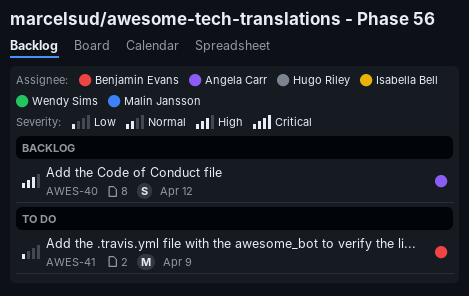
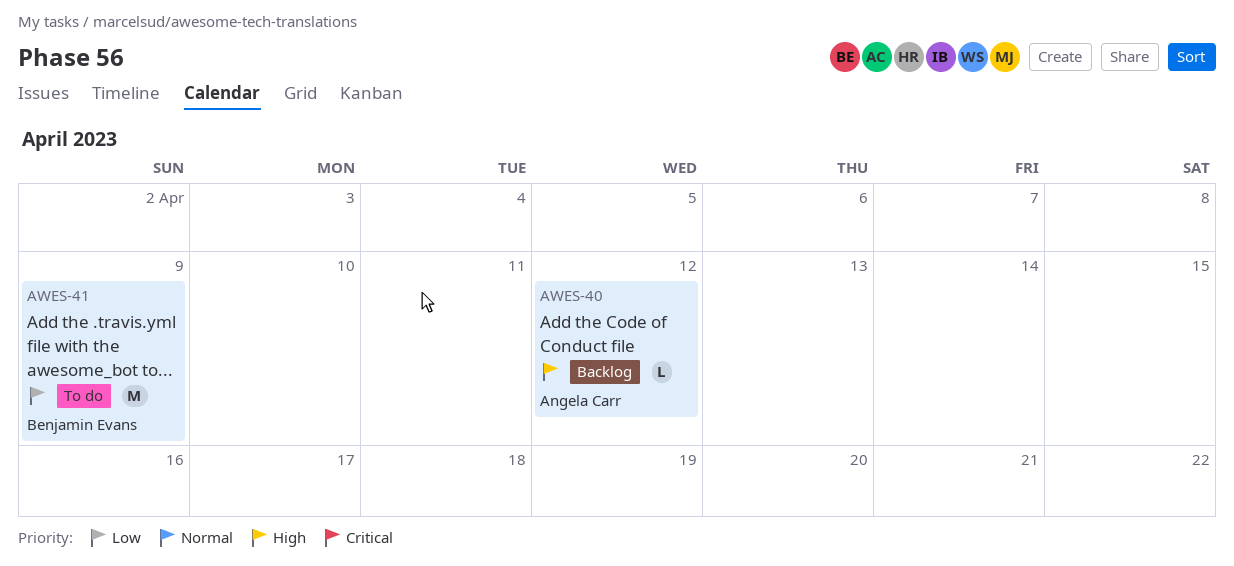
AWES-40, estimate: S -> L

